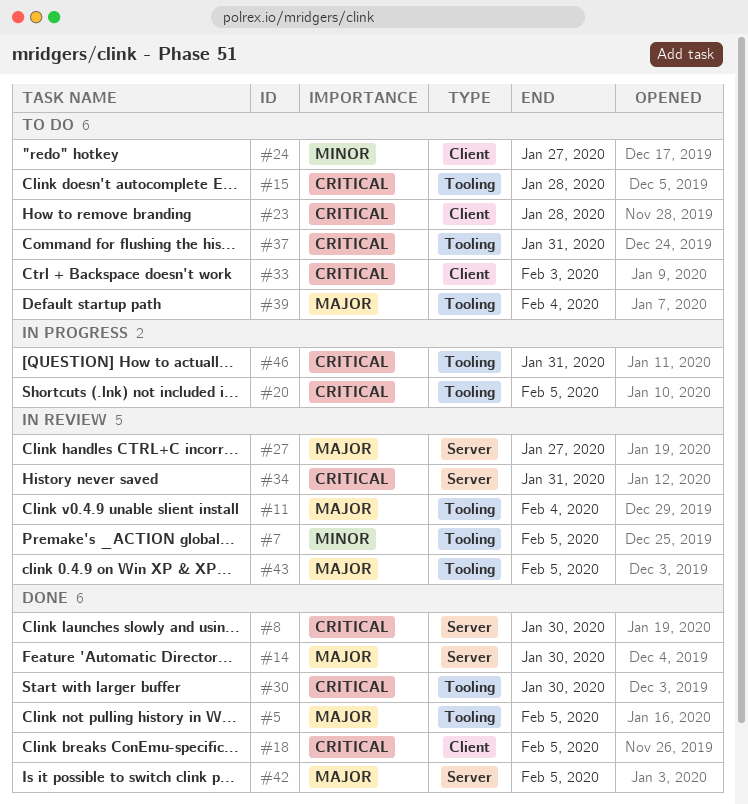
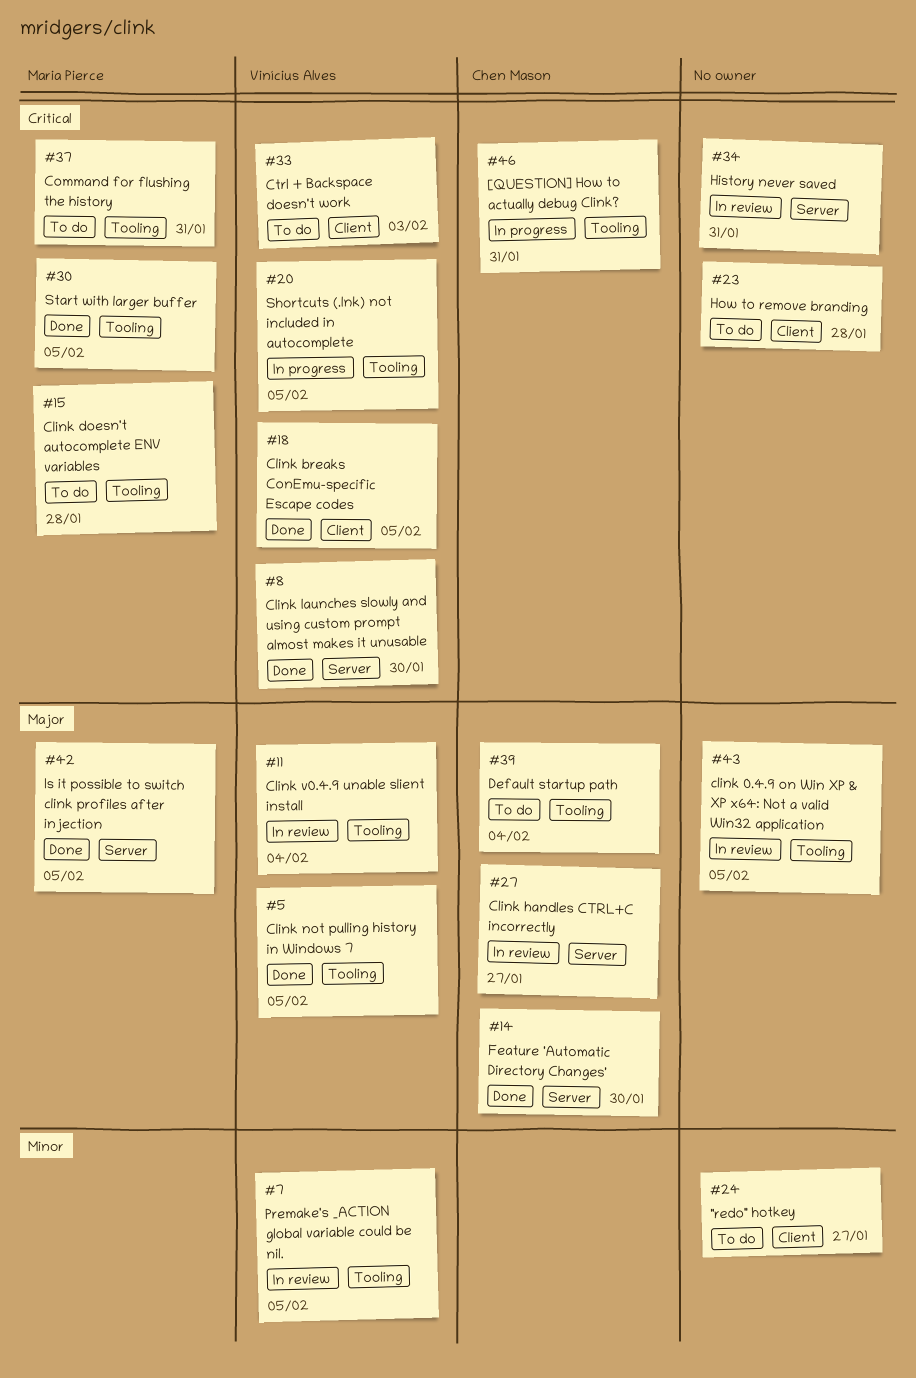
#30, due: Jan 30 -> Feb 5

